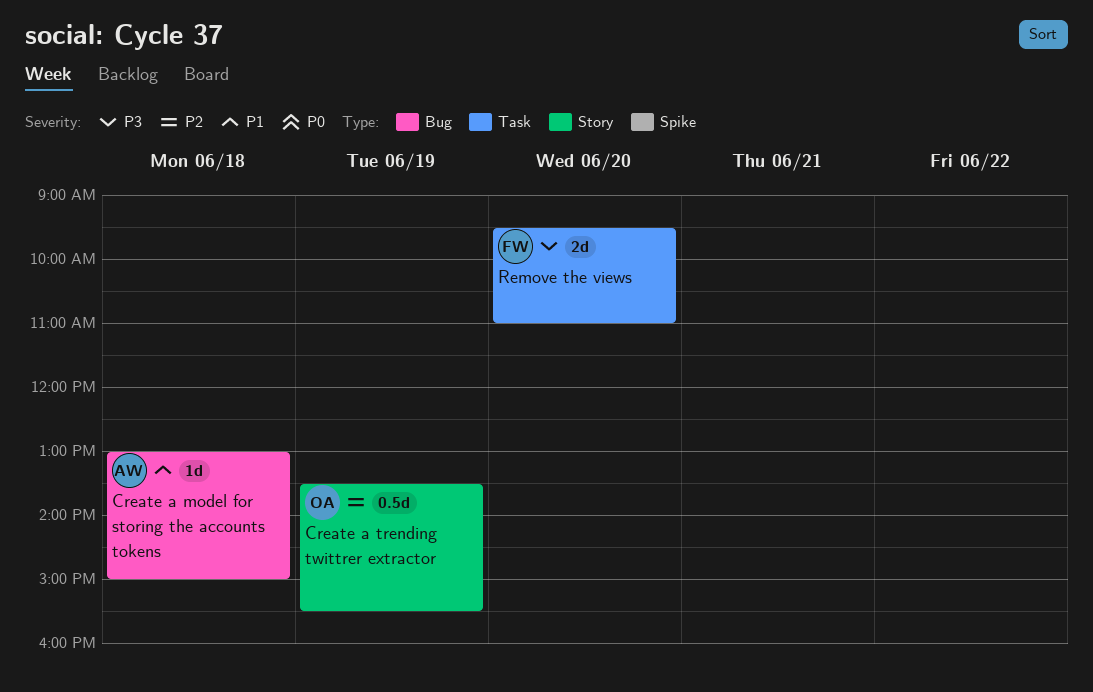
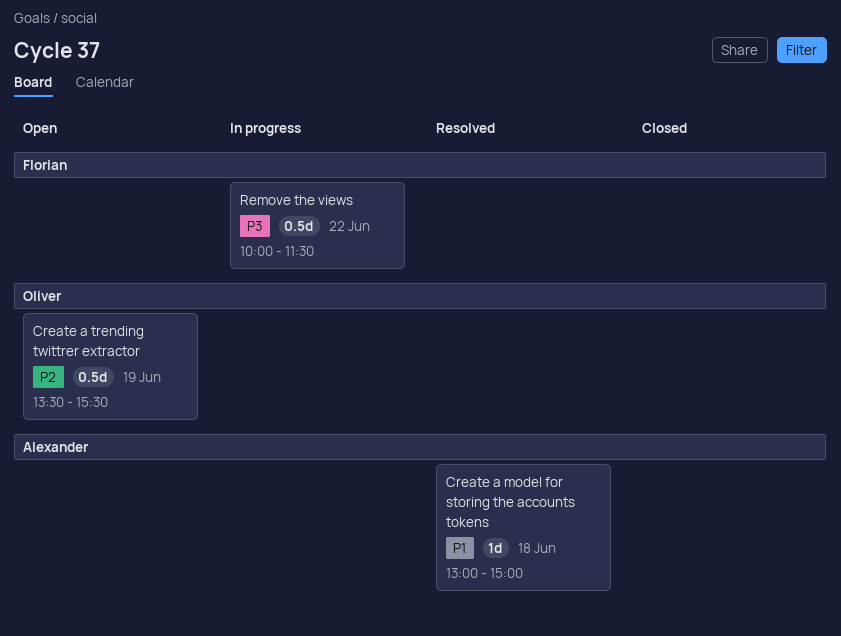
Remove the views, estimate: 2d -> 0.5d
Remove the views, day: Jun 20 -> Jun 22
Remove the views, begins: 09:30 -> 10:00
Remove the views, ends: 11:00 -> 11:30

